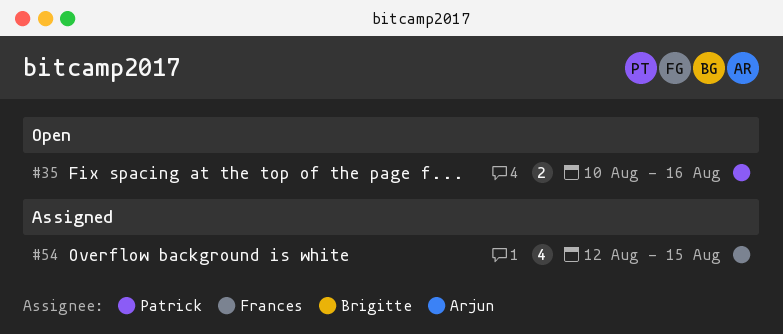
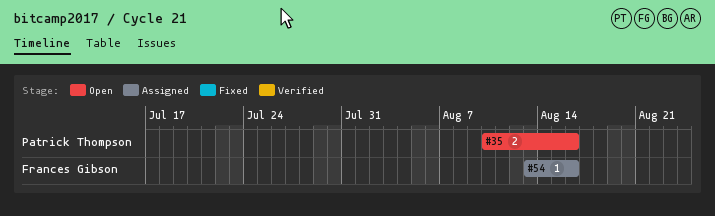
#54, estimate: 4 -> 1
#54, start: Aug 12 -> Aug 13
#54, due: Aug 15 -> Aug 16

